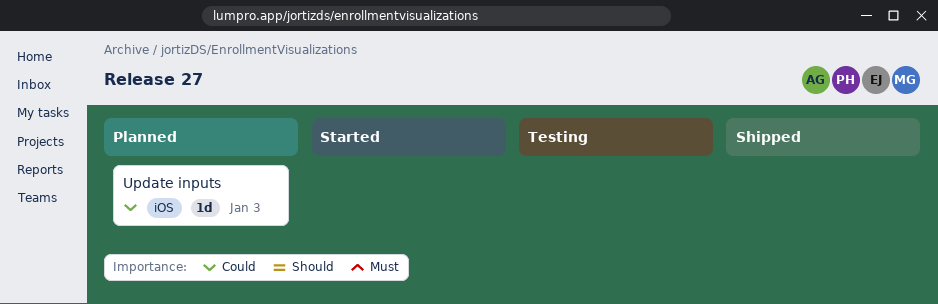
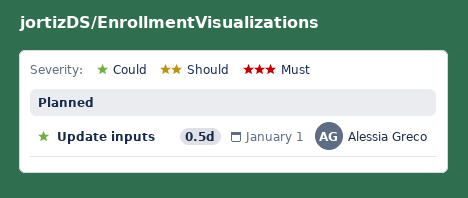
Update inputs, estimate: 1d -> 0.5d
Update inputs, due: Jan 3 -> Jan 1

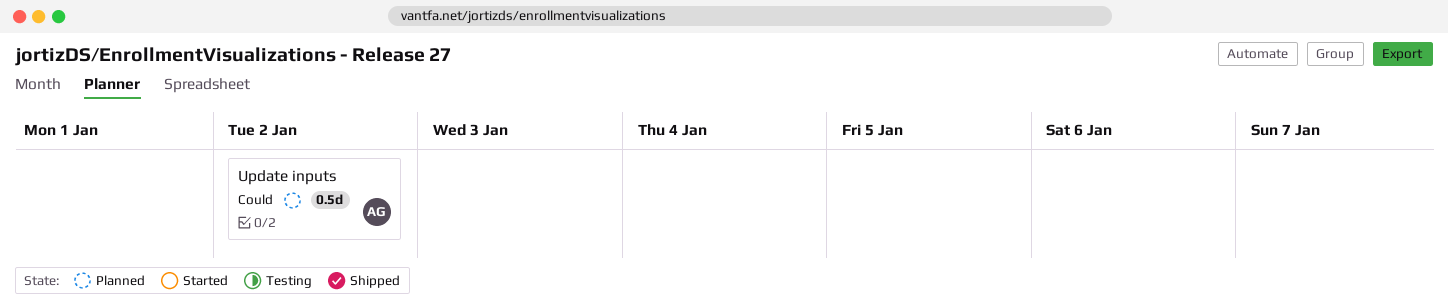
Update inputs, due: Jan 1 -> Jan 2

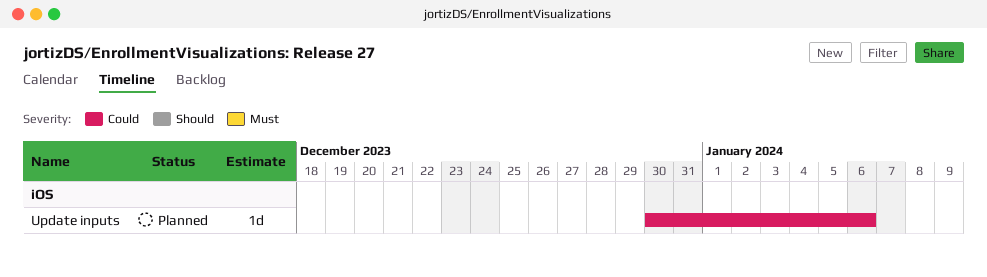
Update inputs, estimate: 0.5d -> 1d
Update inputs, due: Jan 2 -> Jan 6

